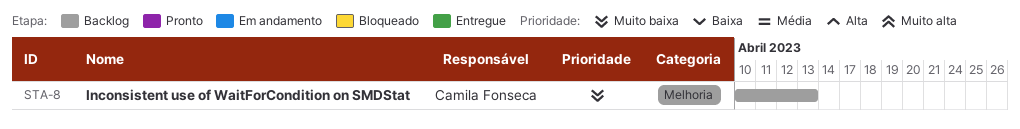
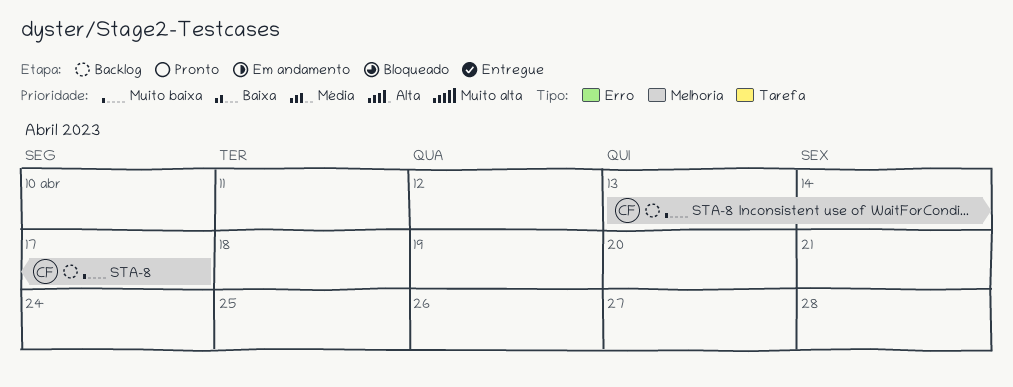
STA-8, start: Apr 10 -> Apr 13
STA-8, due: Apr 13 -> Apr 17

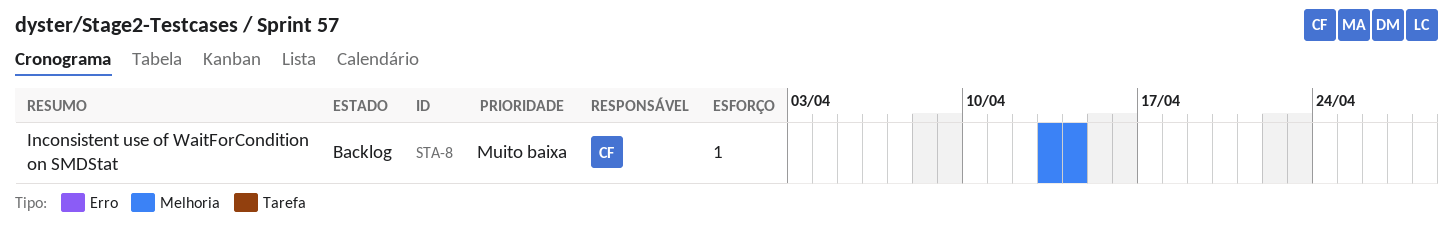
STA-8, due: Apr 17 -> Apr 14

